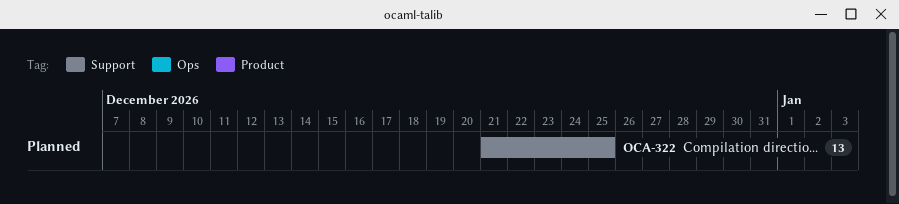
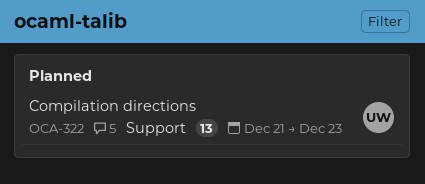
OCA-322, due: Dec 25 -> Dec 23

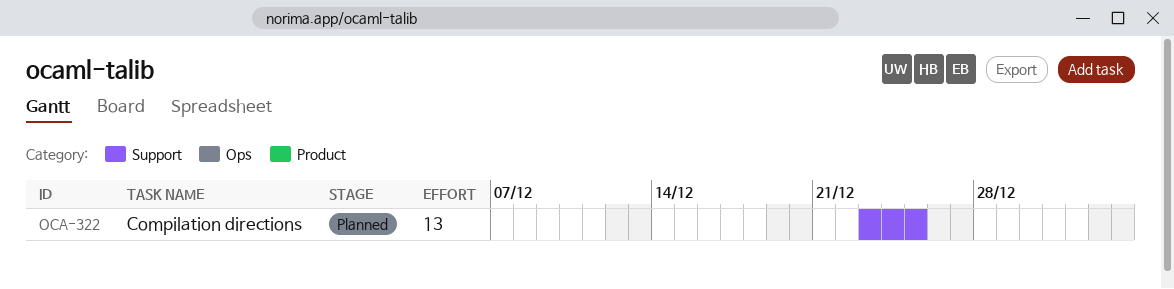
OCA-322, start: Dec 21 -> Dec 23
OCA-322, due: Dec 23 -> Dec 25

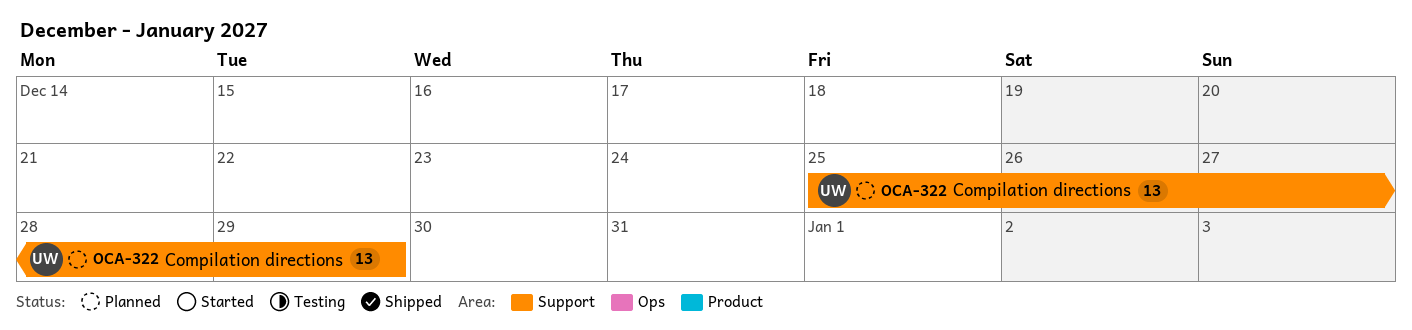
OCA-322, start: Dec 23 -> Dec 25
OCA-322, due: Dec 25 -> Dec 29

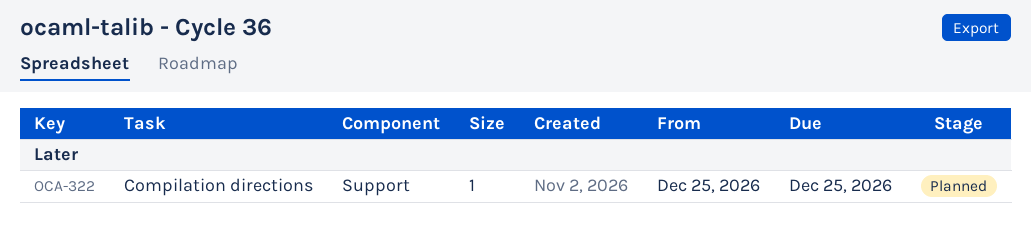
OCA-322, estimate: 13 -> 1
OCA-322, due: Dec 29 -> Dec 25

